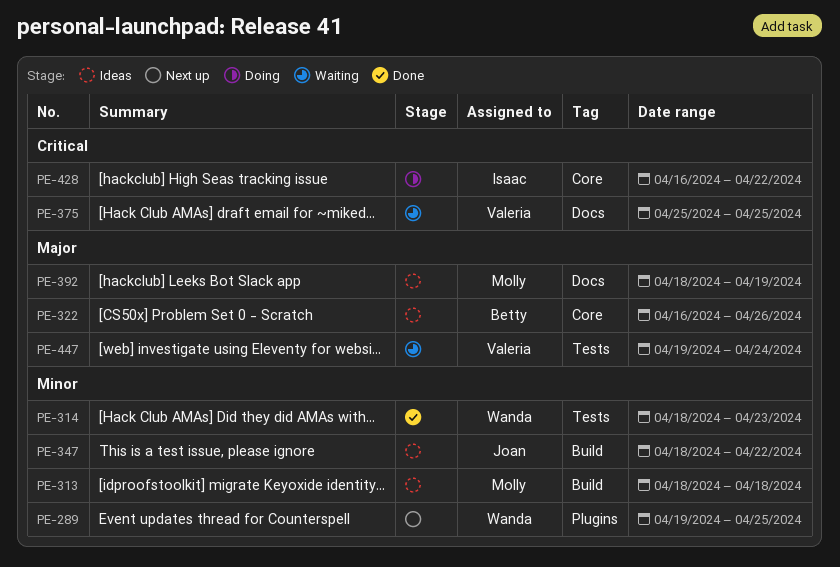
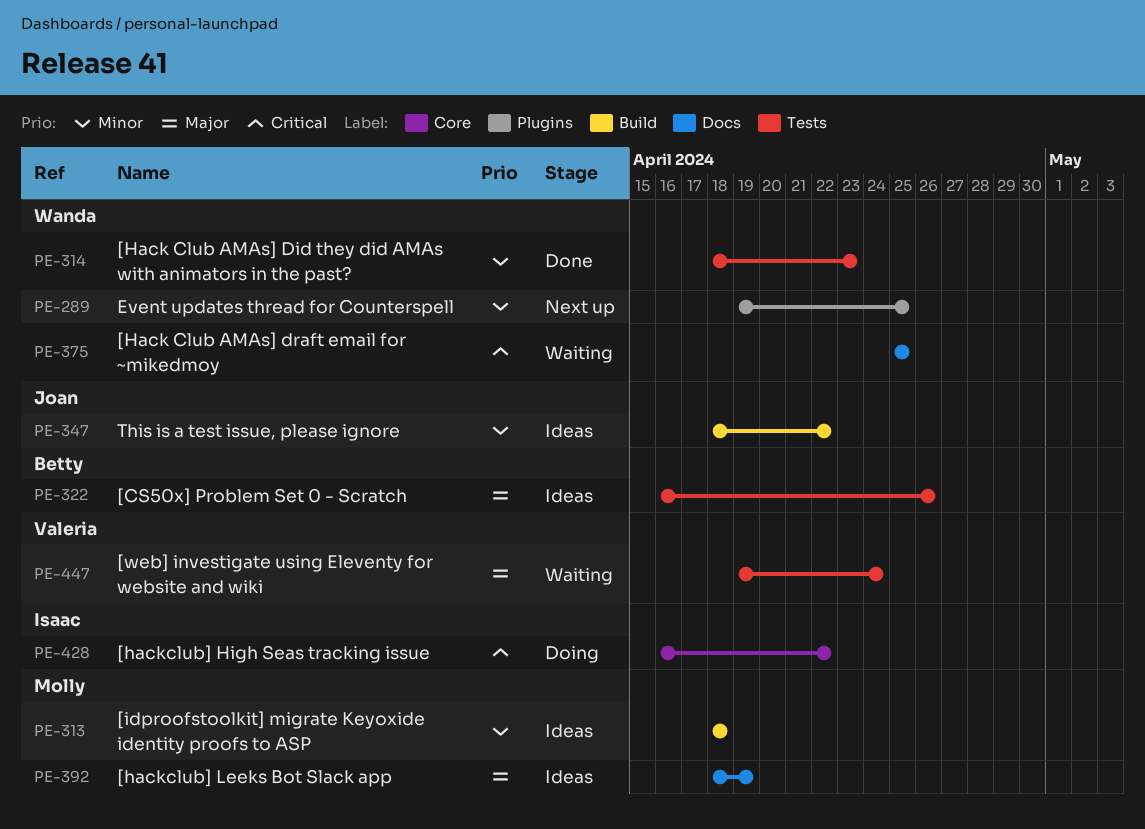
PE-322, label: Core -> Tests
PE-375, owner: Valeria -> Wanda

